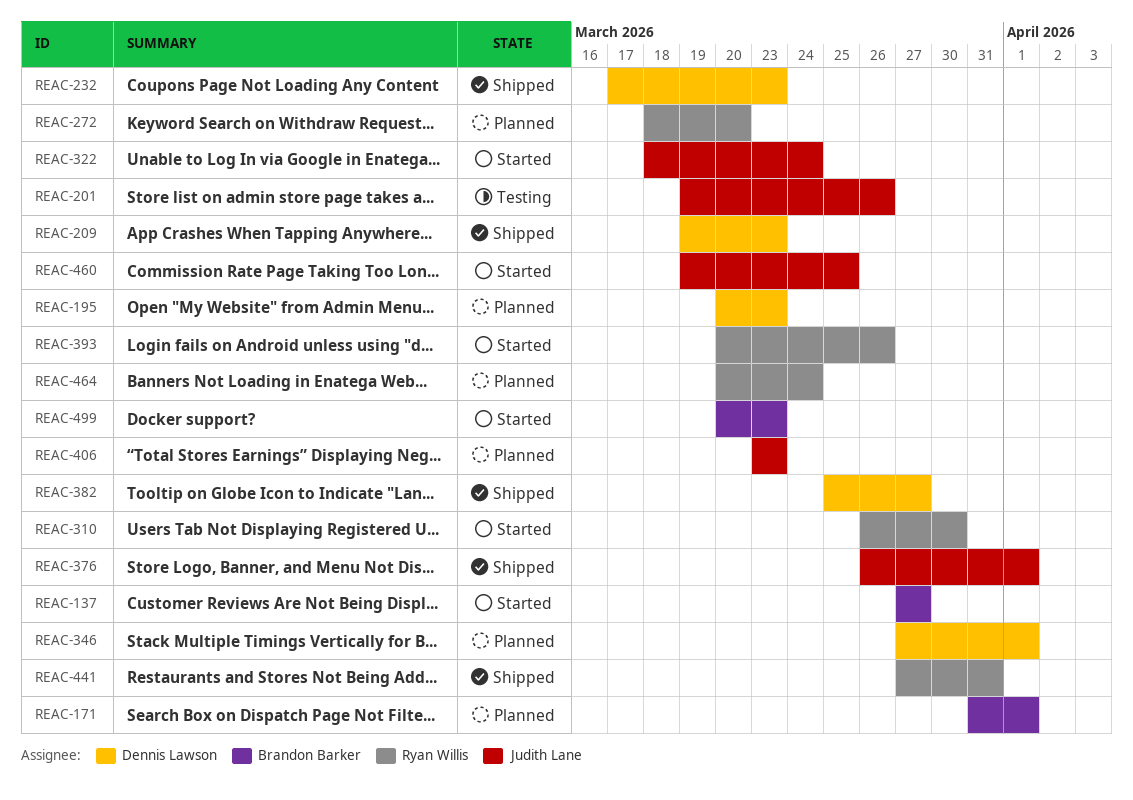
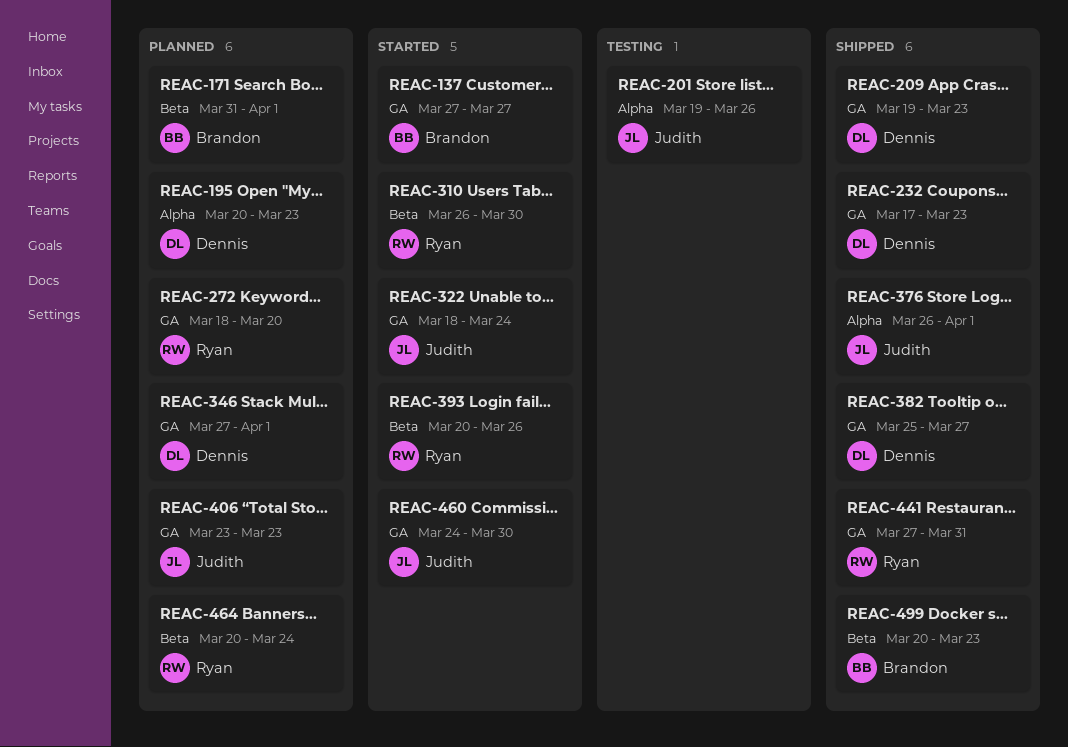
REAC-460, start: Mar 19 -> Mar 24
REAC-460, due: Mar 25 -> Mar 30
REAC-499, status: Started -> Shipped

